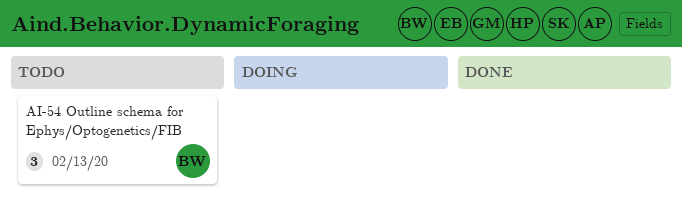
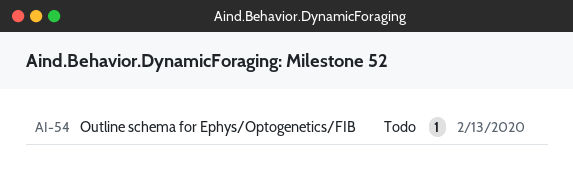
AI-54, estimate: 3 -> 1

